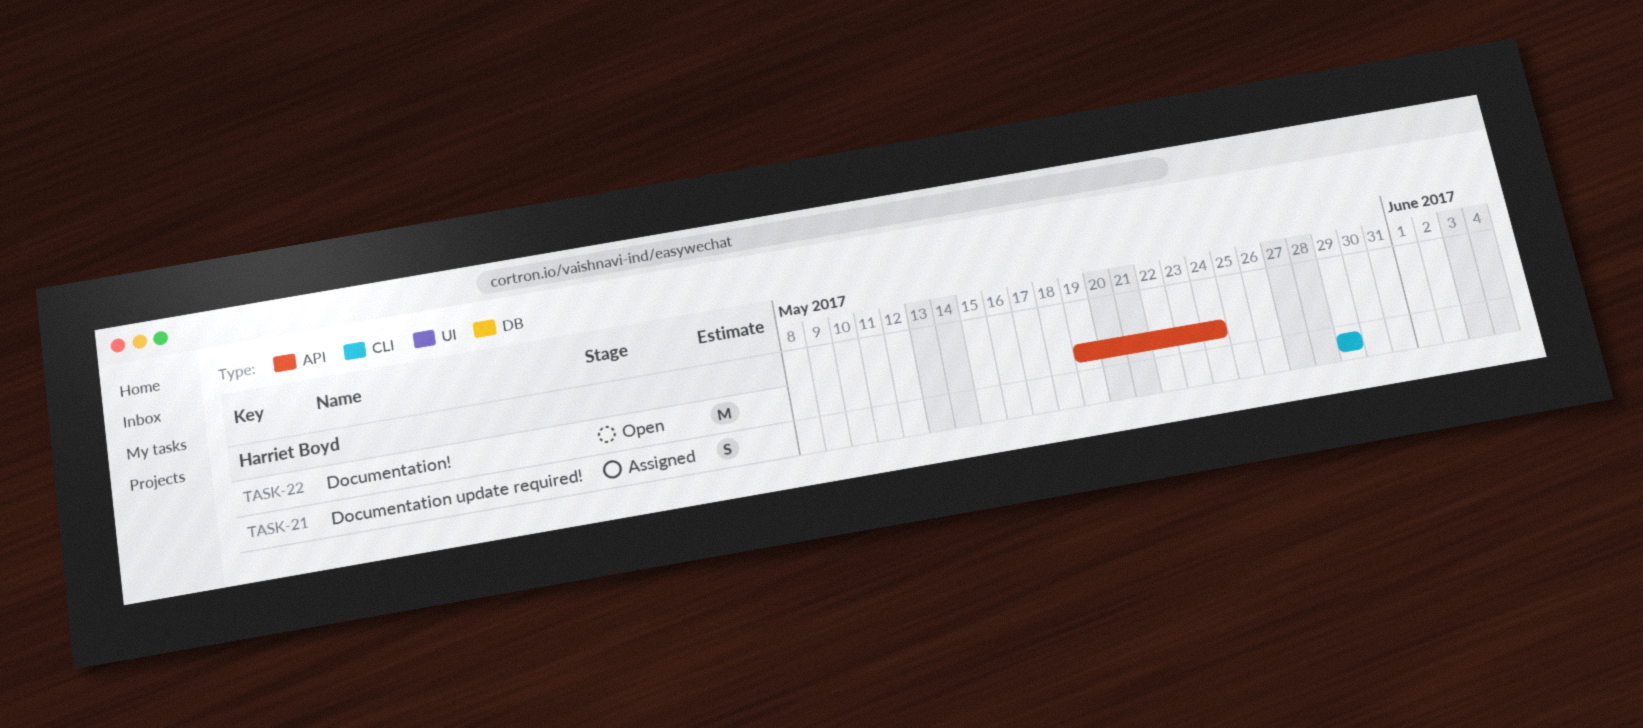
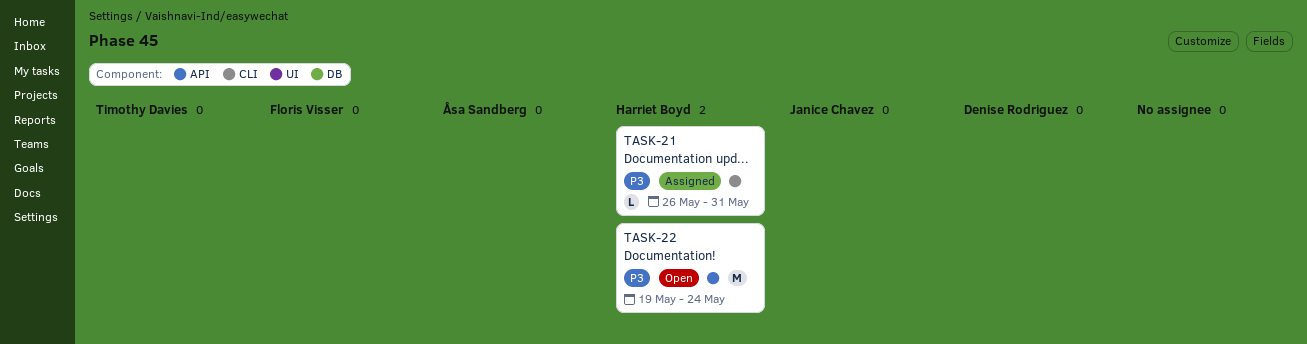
TASK-21, estimate: S -> L
TASK-21, start: May 29 -> May 26
TASK-21, due: May 29 -> May 31

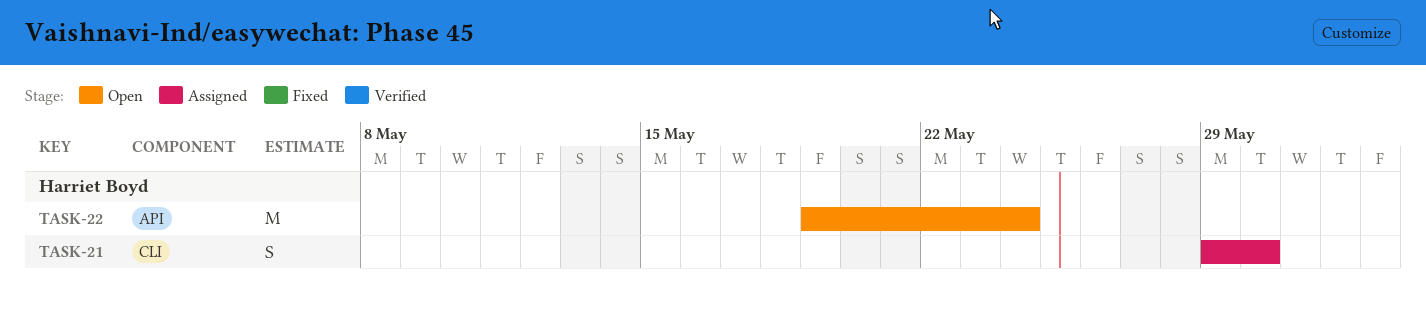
TASK-21, estimate: L -> S
TASK-21, start: May 26 -> May 29
TASK-21, due: May 31 -> May 30

